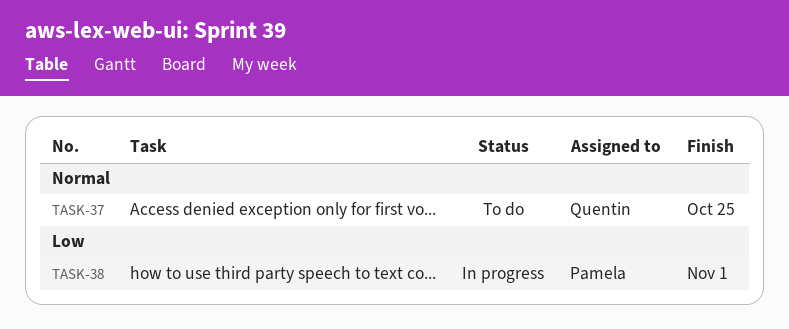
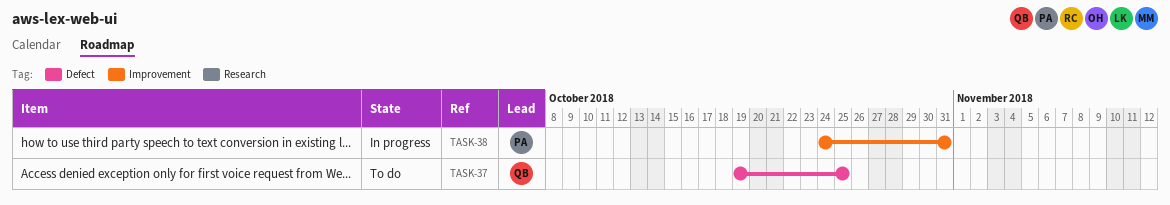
TASK-38, due: Nov 1 -> Oct 31

